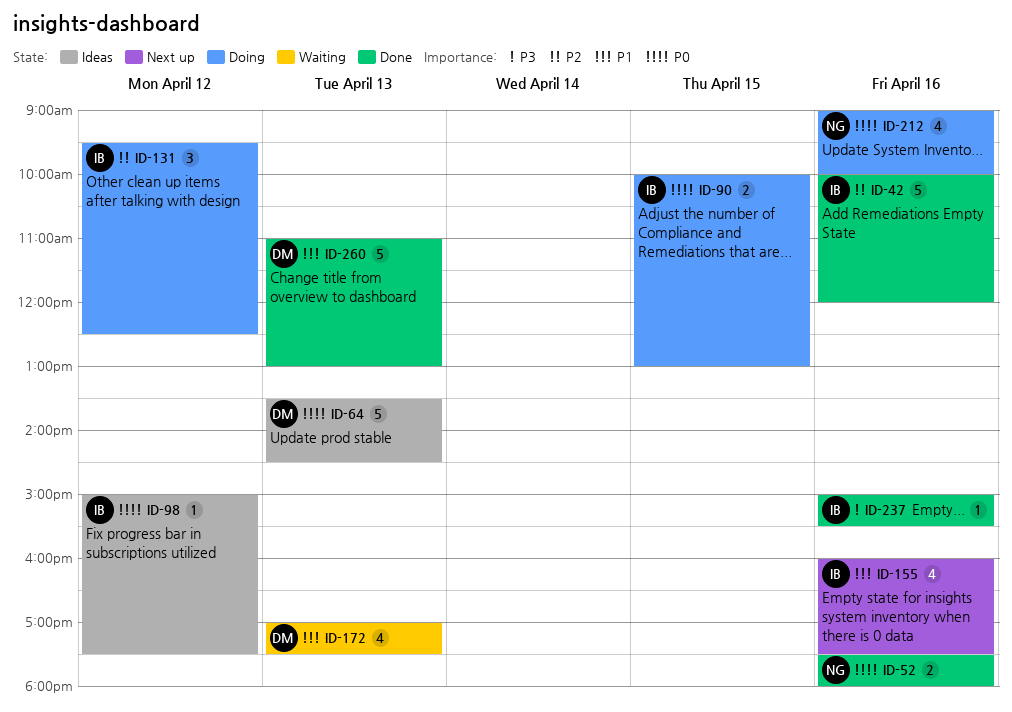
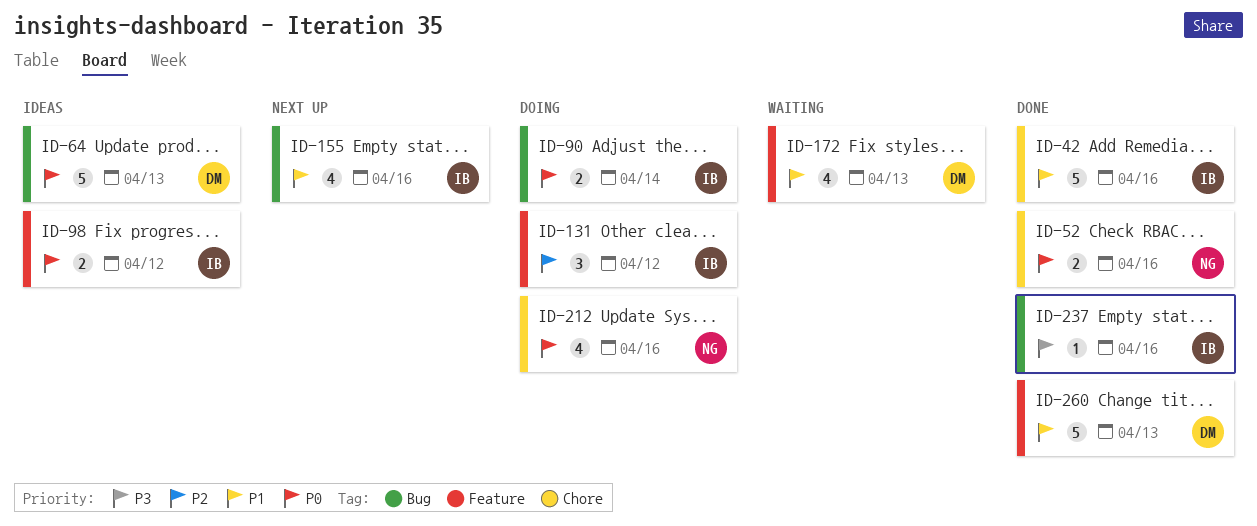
ID-42, priority: P2 -> P1
ID-90, day: Apr 15 -> Apr 14
ID-98, estimate: 1 -> 2

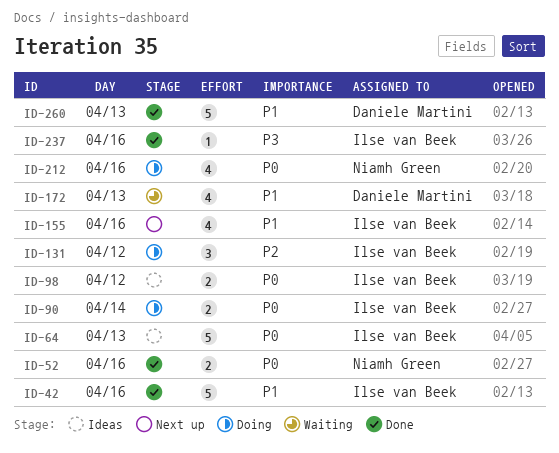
ID-64, owner: Daniele Martini -> Ilse van Beek

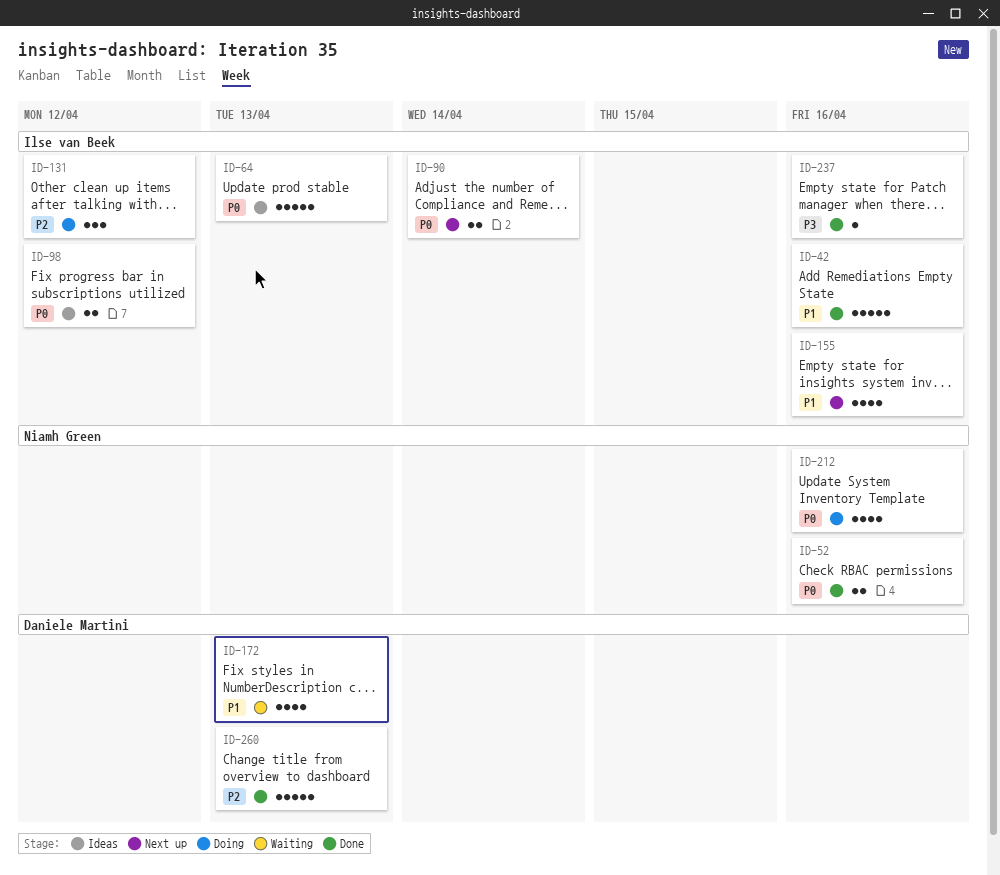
ID-90, status: Doing -> Next up
ID-260, priority: P1 -> P2

